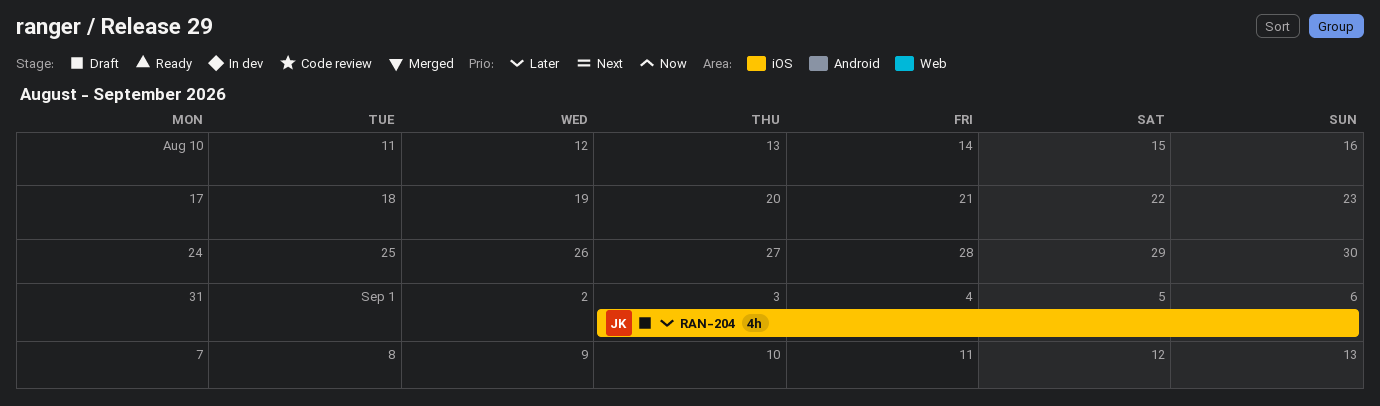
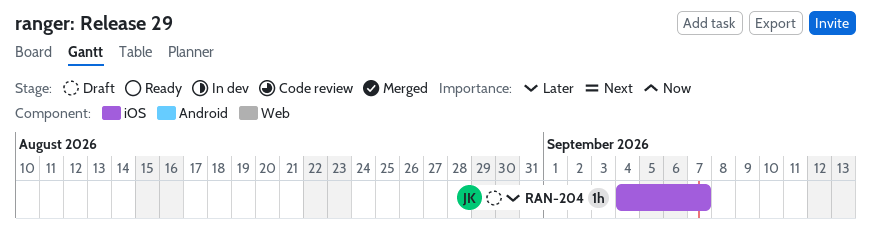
RAN-204, estimate: 4h -> 1h
RAN-204, start: Sep 3 -> Sep 4
RAN-204, due: Sep 6 -> Sep 7

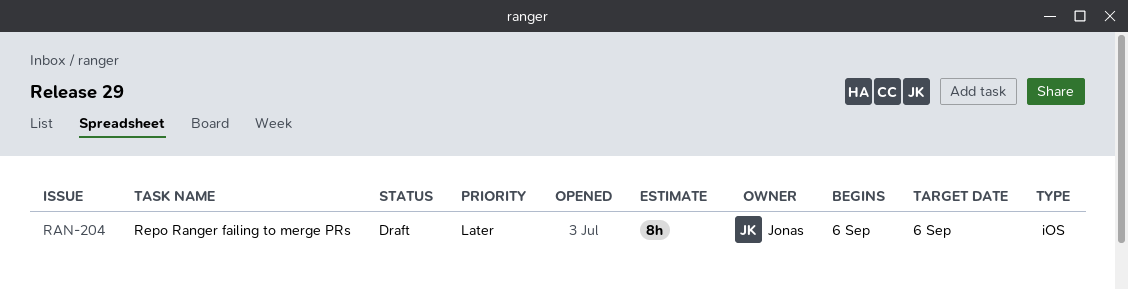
RAN-204, estimate: 1h -> 8h
RAN-204, start: Sep 4 -> Sep 6
RAN-204, due: Sep 7 -> Sep 6

